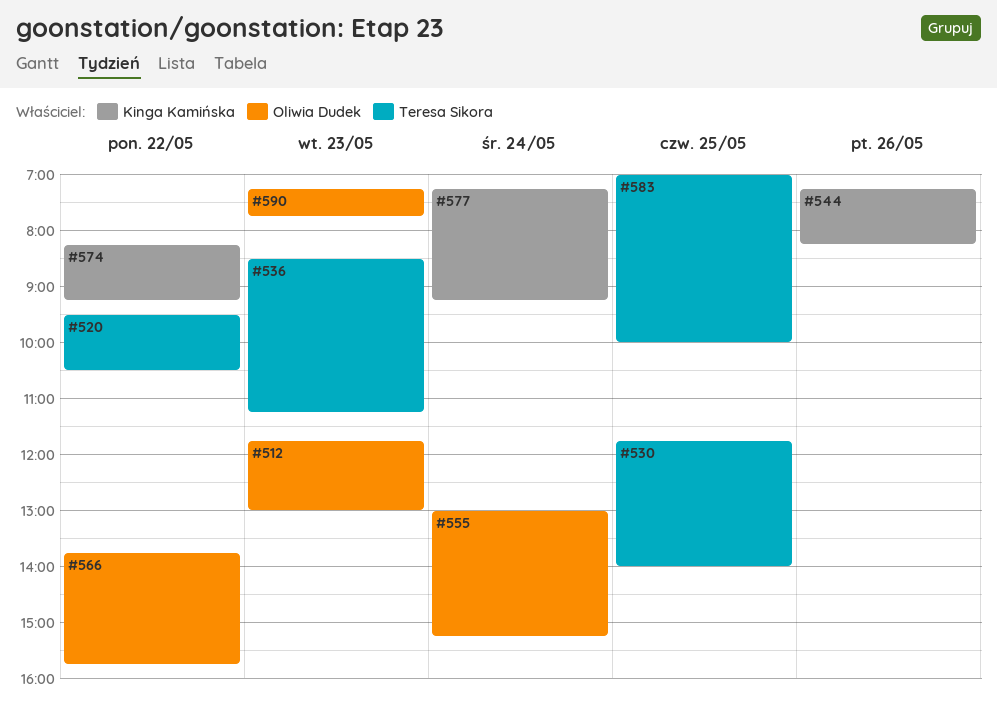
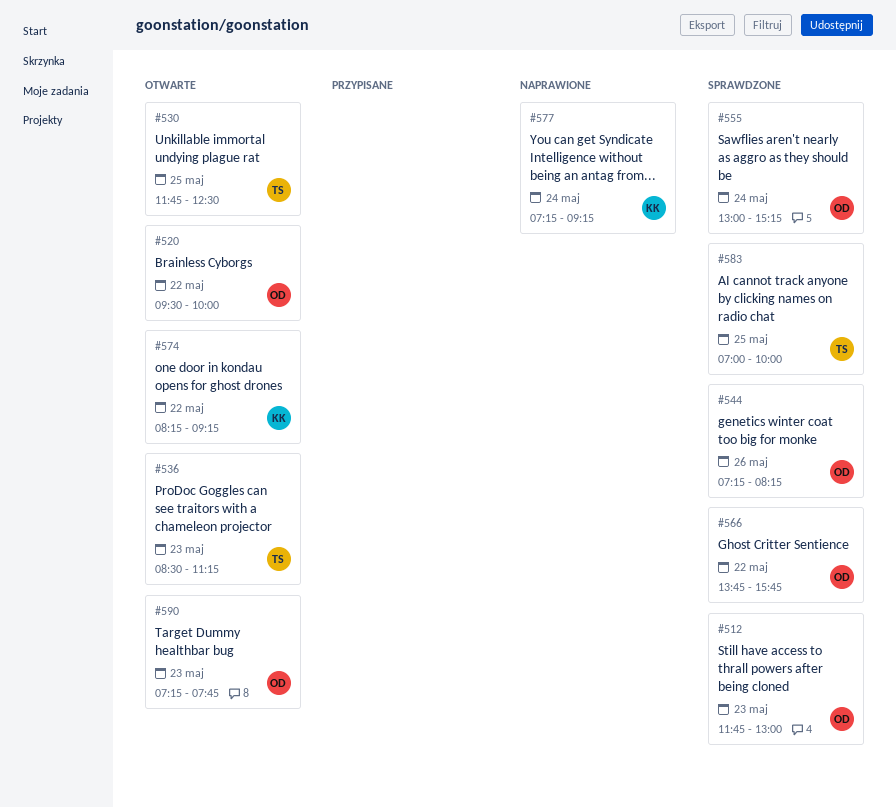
#520, owner: Teresa Sikora -> Oliwia Dudek
#520, ends: 10:30 -> 10:00
#530, ends: 14:00 -> 12:30
#544, owner: Kinga Kamińska -> Oliwia Dudek

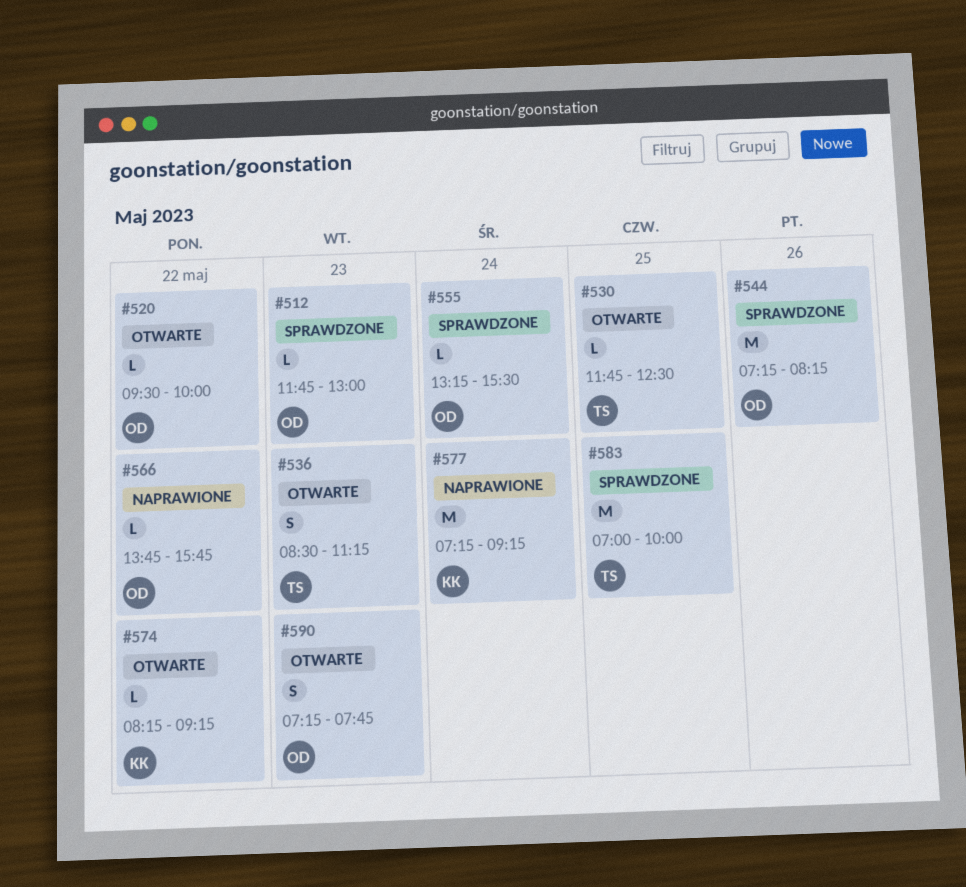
#555, begins: 13:00 -> 13:15
#555, ends: 15:15 -> 15:30
#566, status: Sprawdzone -> Naprawione

